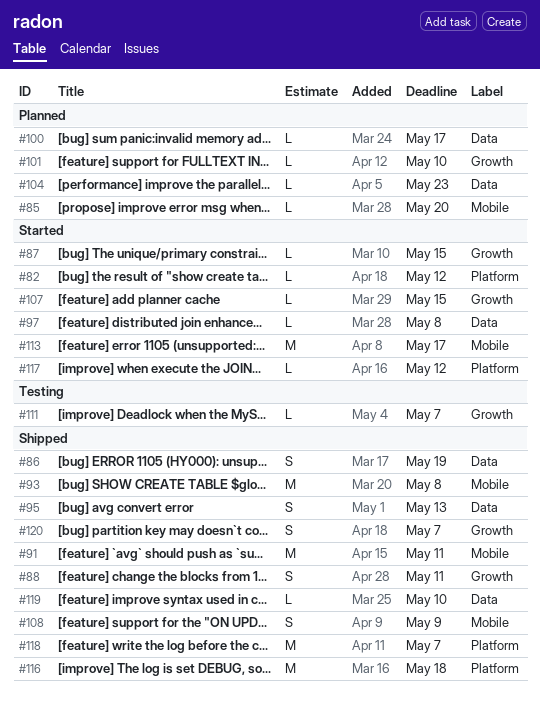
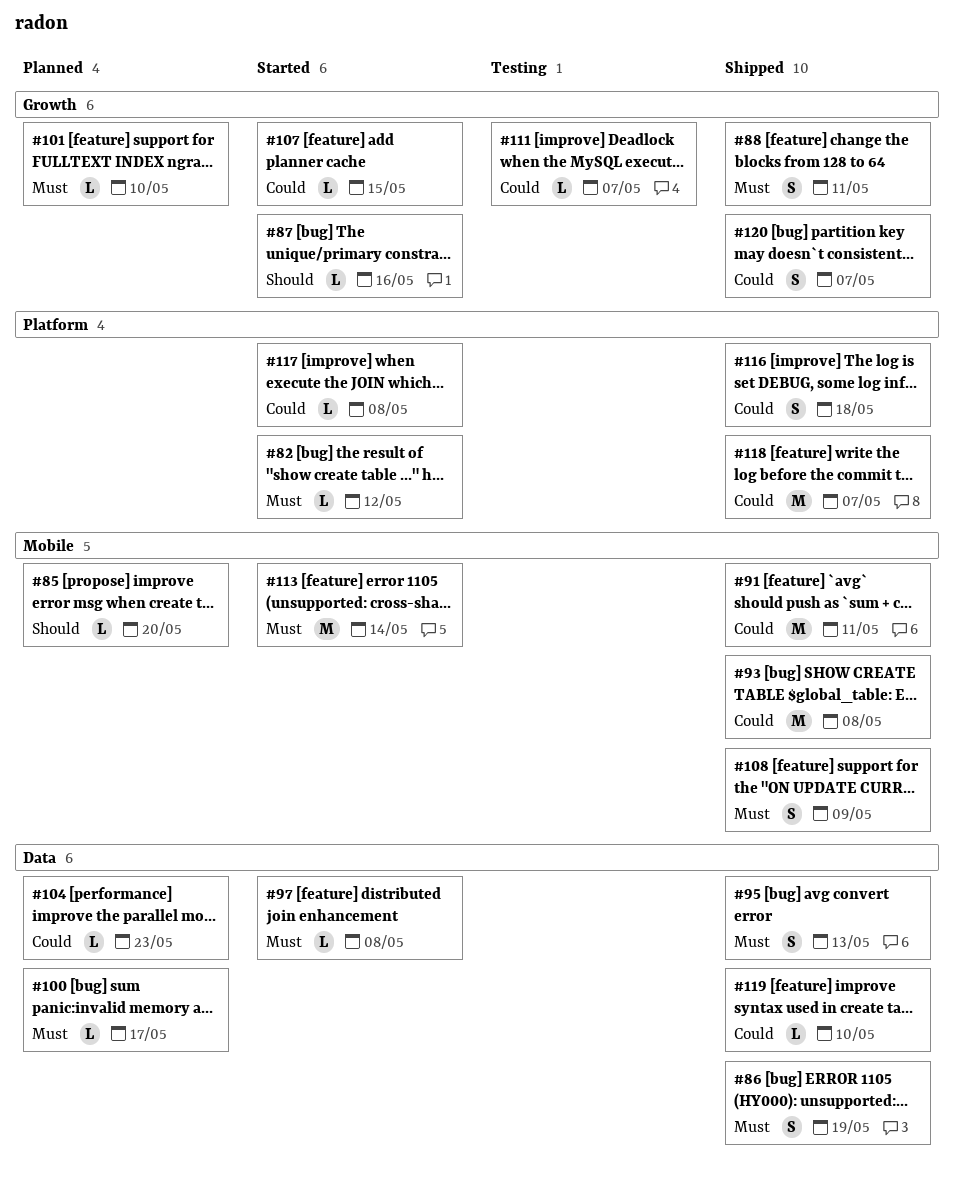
#87, due: May 15 -> May 16
#113, due: May 17 -> May 14
#116, estimate: M -> S
#117, due: May 12 -> May 8

